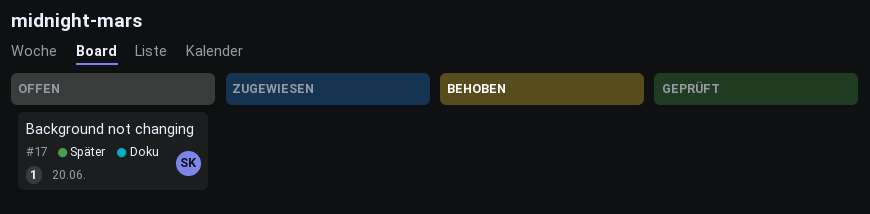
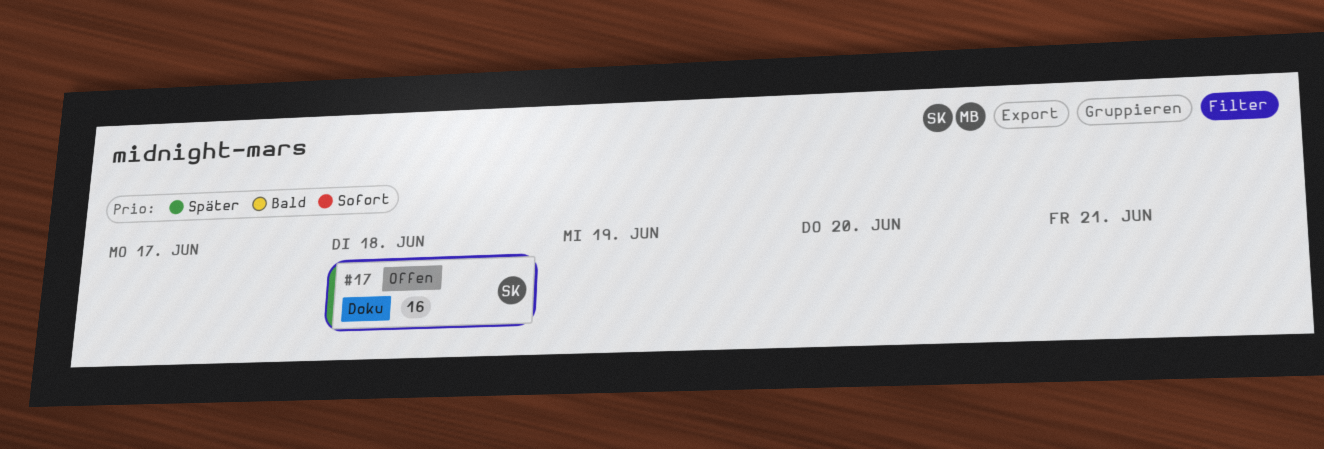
#17, estimate: 1 -> 16
#17, due: Jun 20 -> Jun 18

